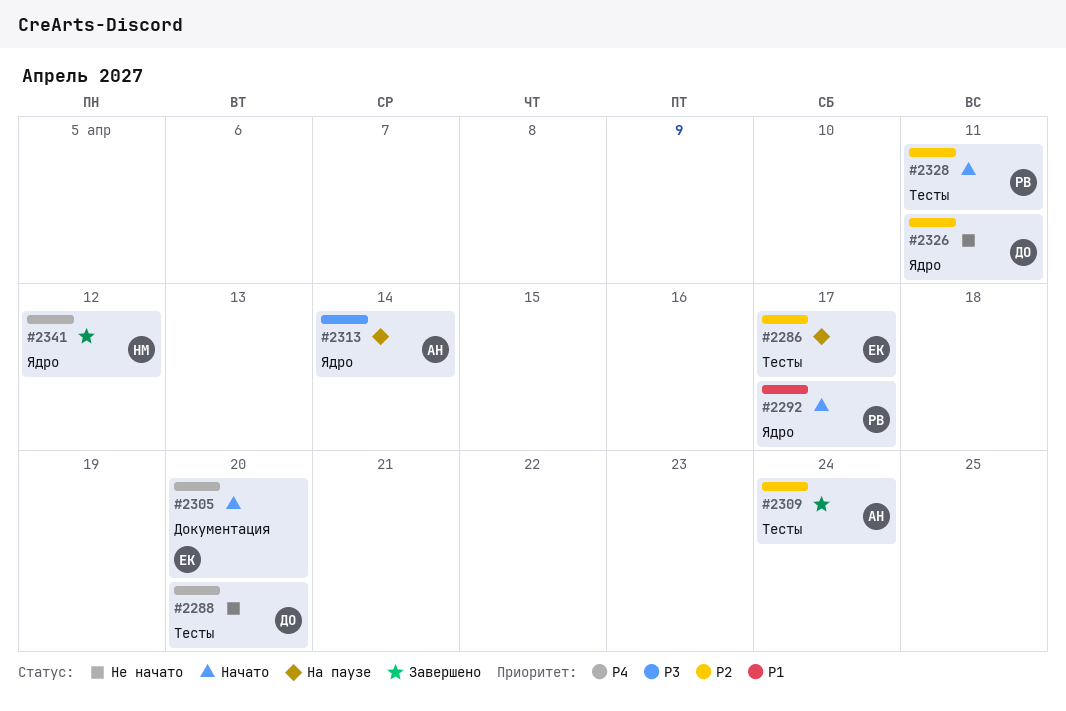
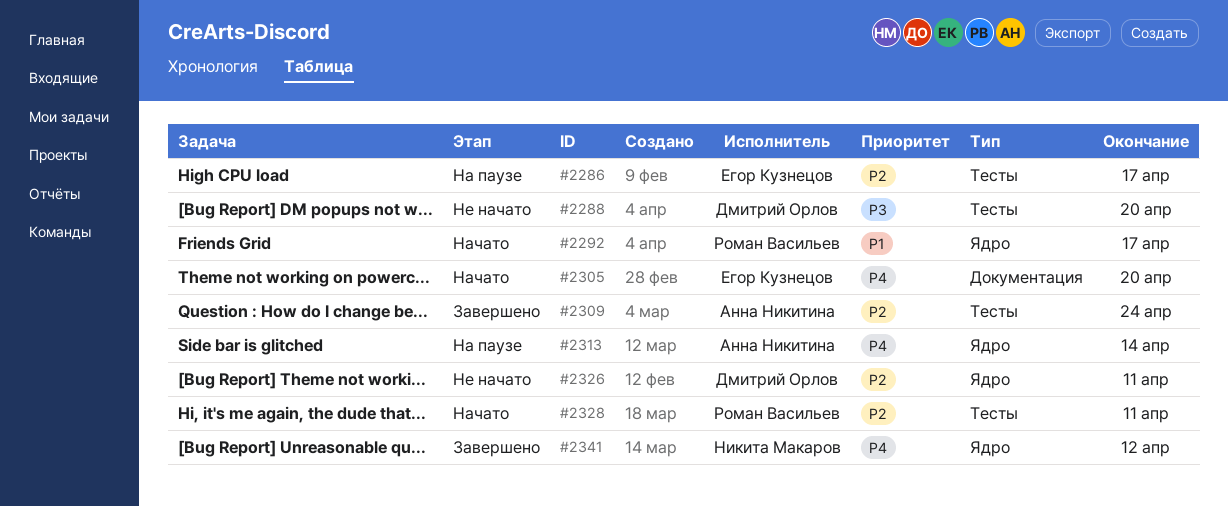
#2288, priority: P4 -> P3
#2313, priority: P3 -> P4

